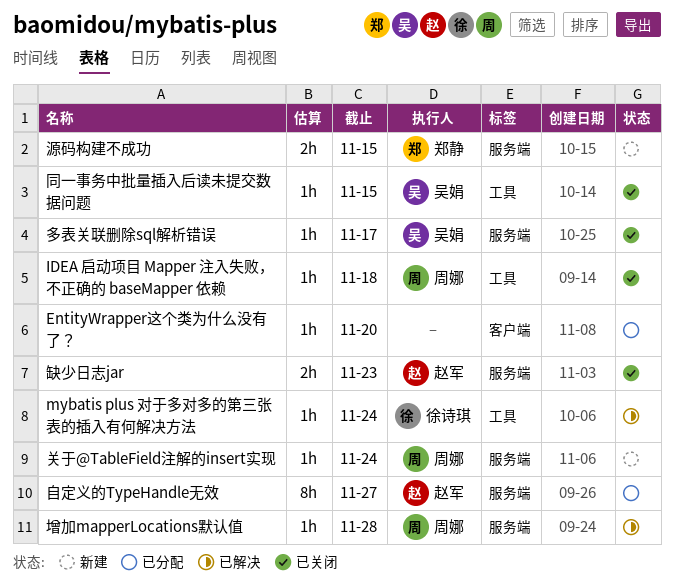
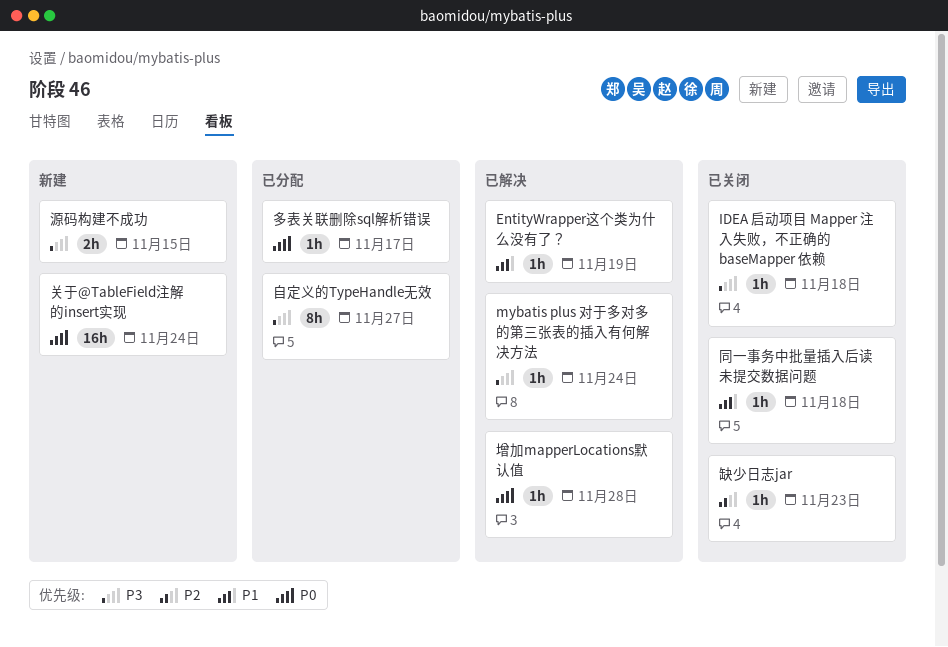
EntityWrapper这个类为什么没有了？, status: 已分配 -> 已解决
EntityWrapper这个类为什么没有了？, due: Nov 20 -> Nov 19
关于@TableField注解的insert实现, estimate: 1h -> 16h
同一事务中批量插入后读未提交数据问题, due: Nov 15 -> Nov 18
多表关联删除sql解析错误, status: 已关闭 -> 已分配
缺少日志jar, estimate: 2h -> 1h

